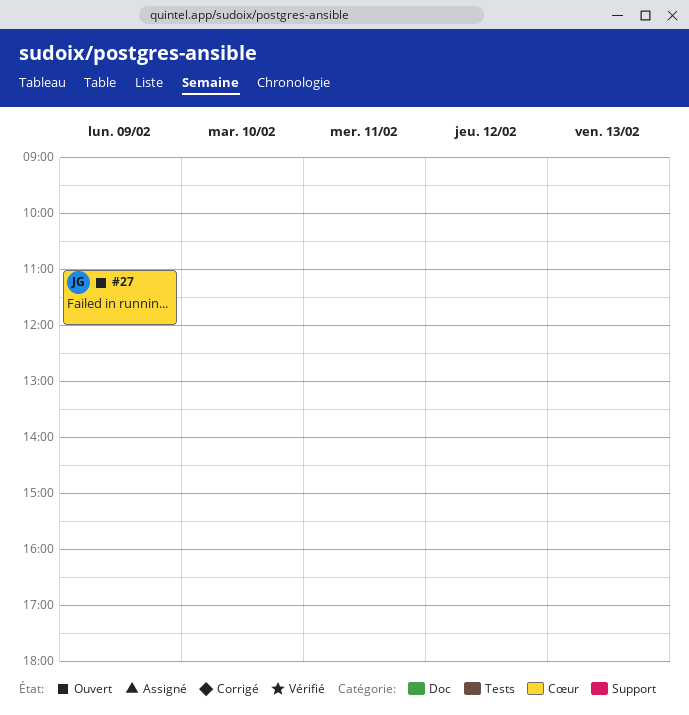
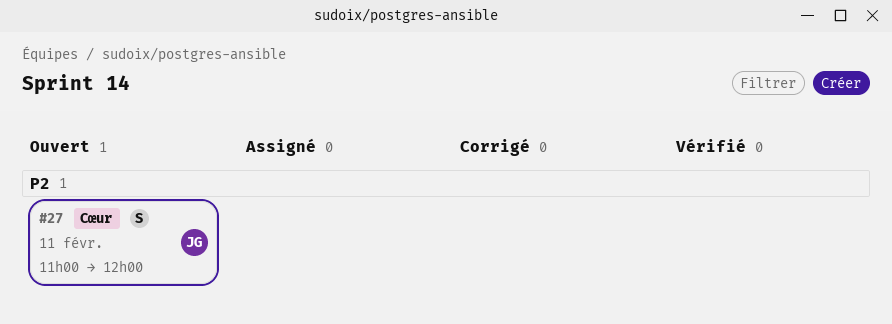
#27, day: Feb 9 -> Feb 11

